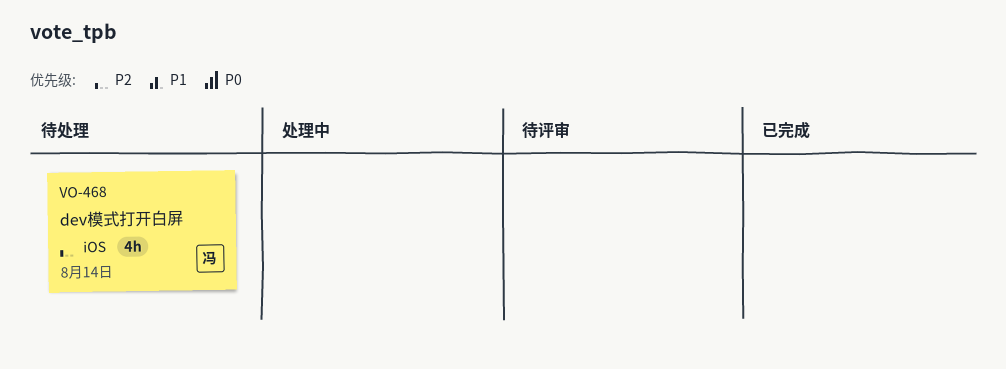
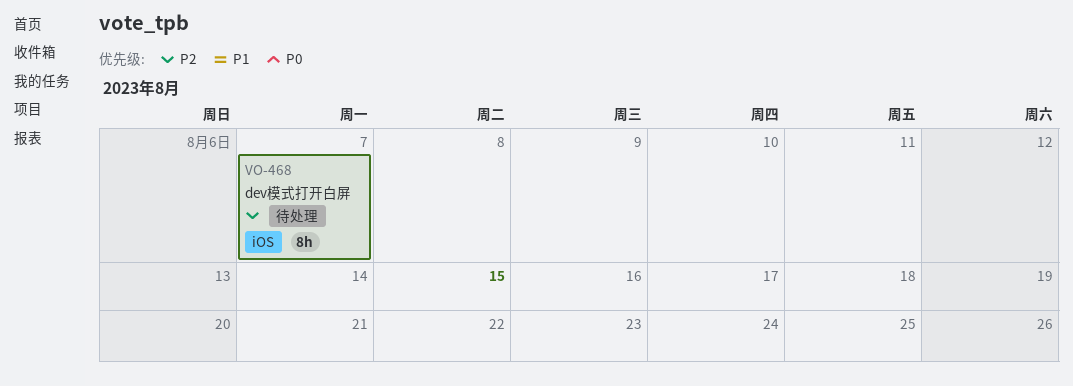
VO-468, estimate: 4h -> 8h
VO-468, due: Aug 14 -> Aug 7

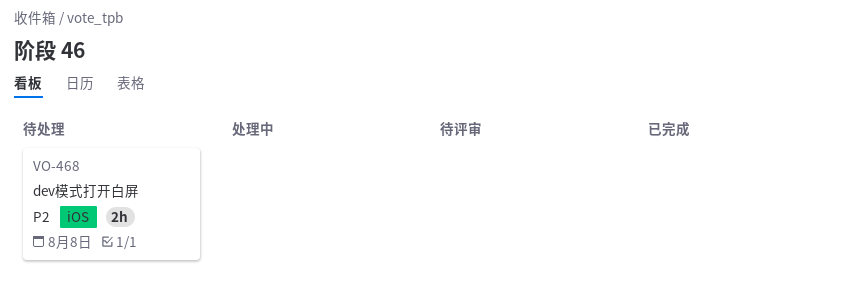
VO-468, estimate: 8h -> 2h
VO-468, due: Aug 7 -> Aug 8

